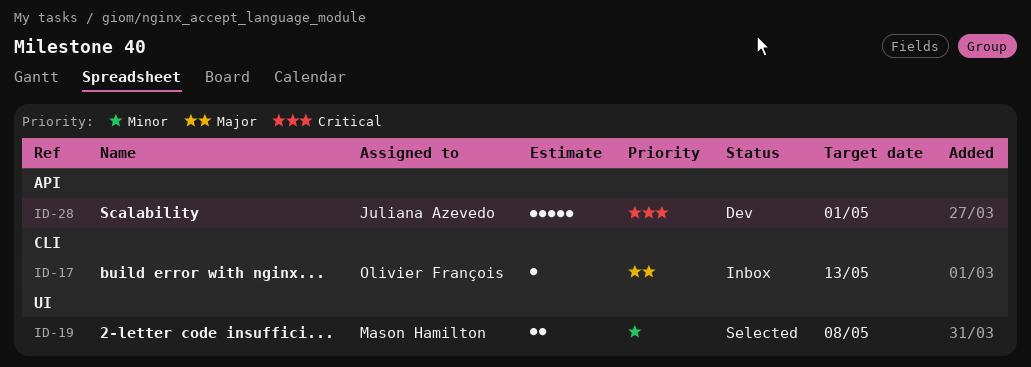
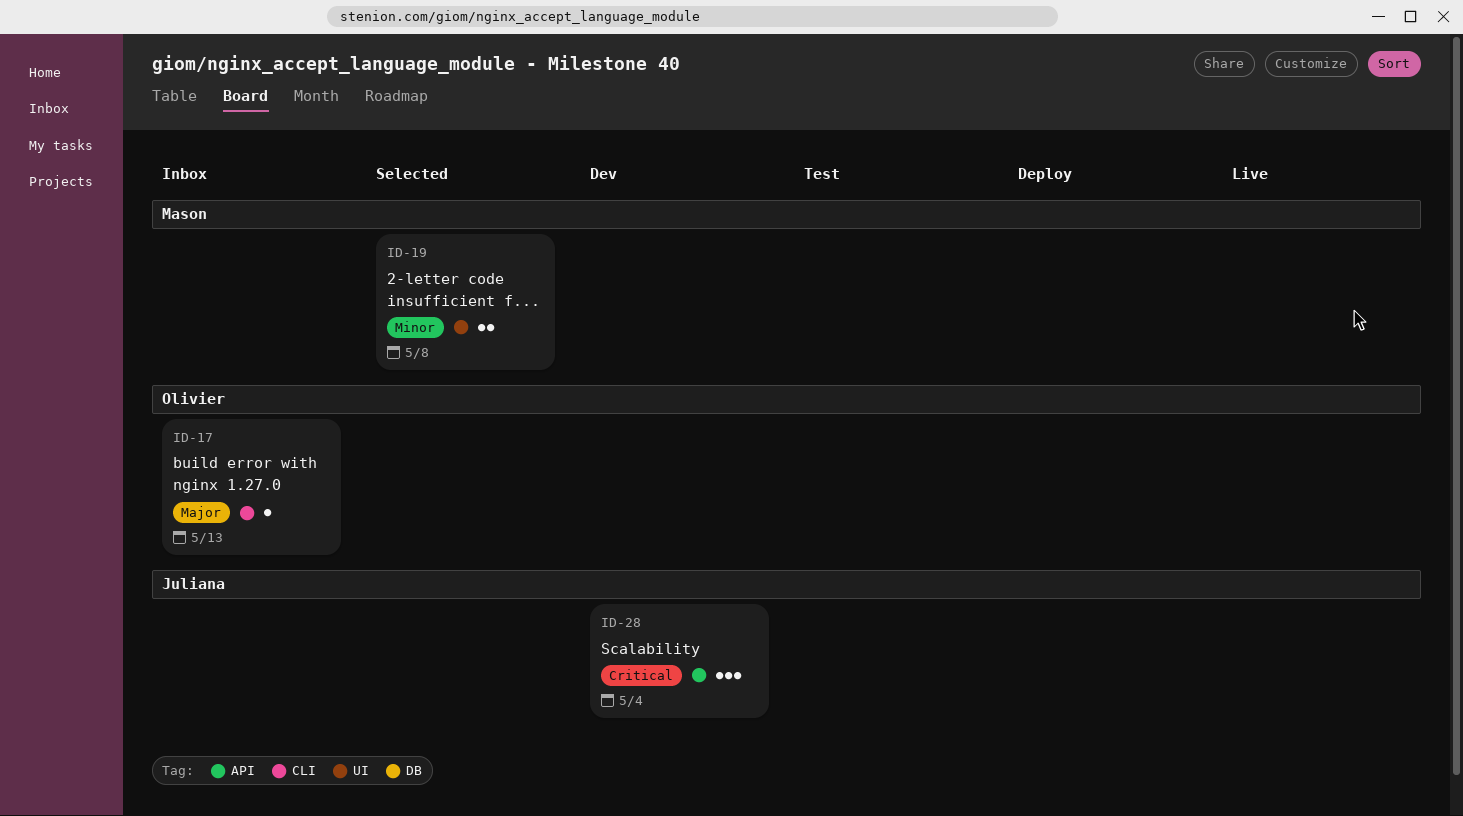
ID-28, estimate: 5 -> 3
ID-28, due: May 1 -> May 4

